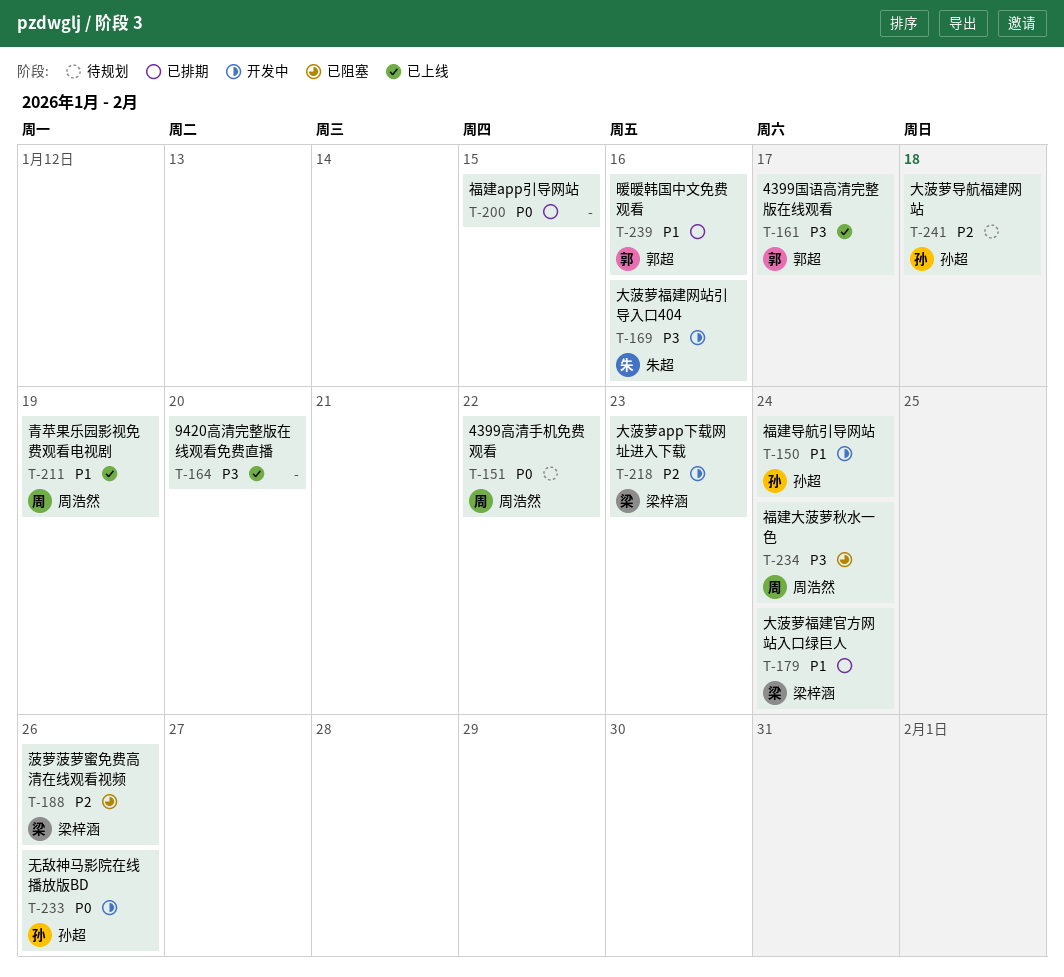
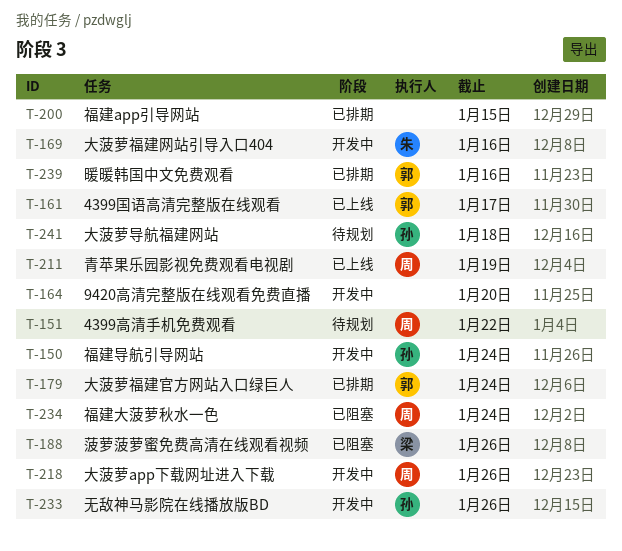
T-164, status: 已上线 -> 开发中
T-179, owner: 梁梓涵 -> 郭超
T-218, owner: 梁梓涵 -> 周浩然
T-218, due: Jan 23 -> Jan 26

